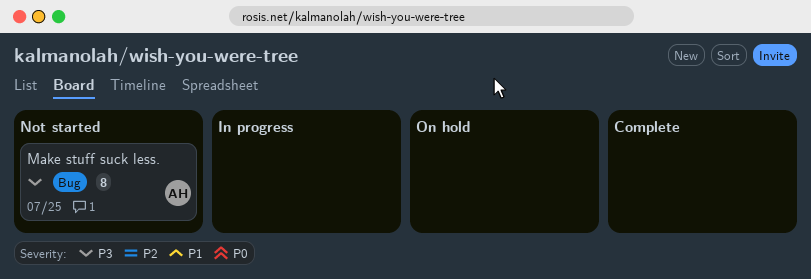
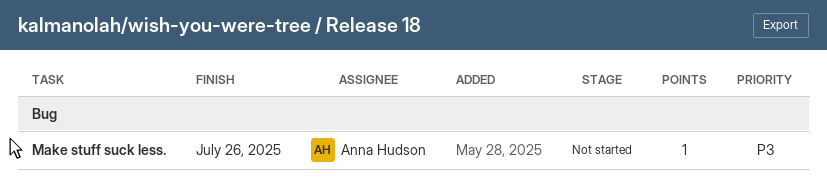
Make stuff suck less., estimate: 8 -> 1
Make stuff suck less., due: Jul 25 -> Jul 26

